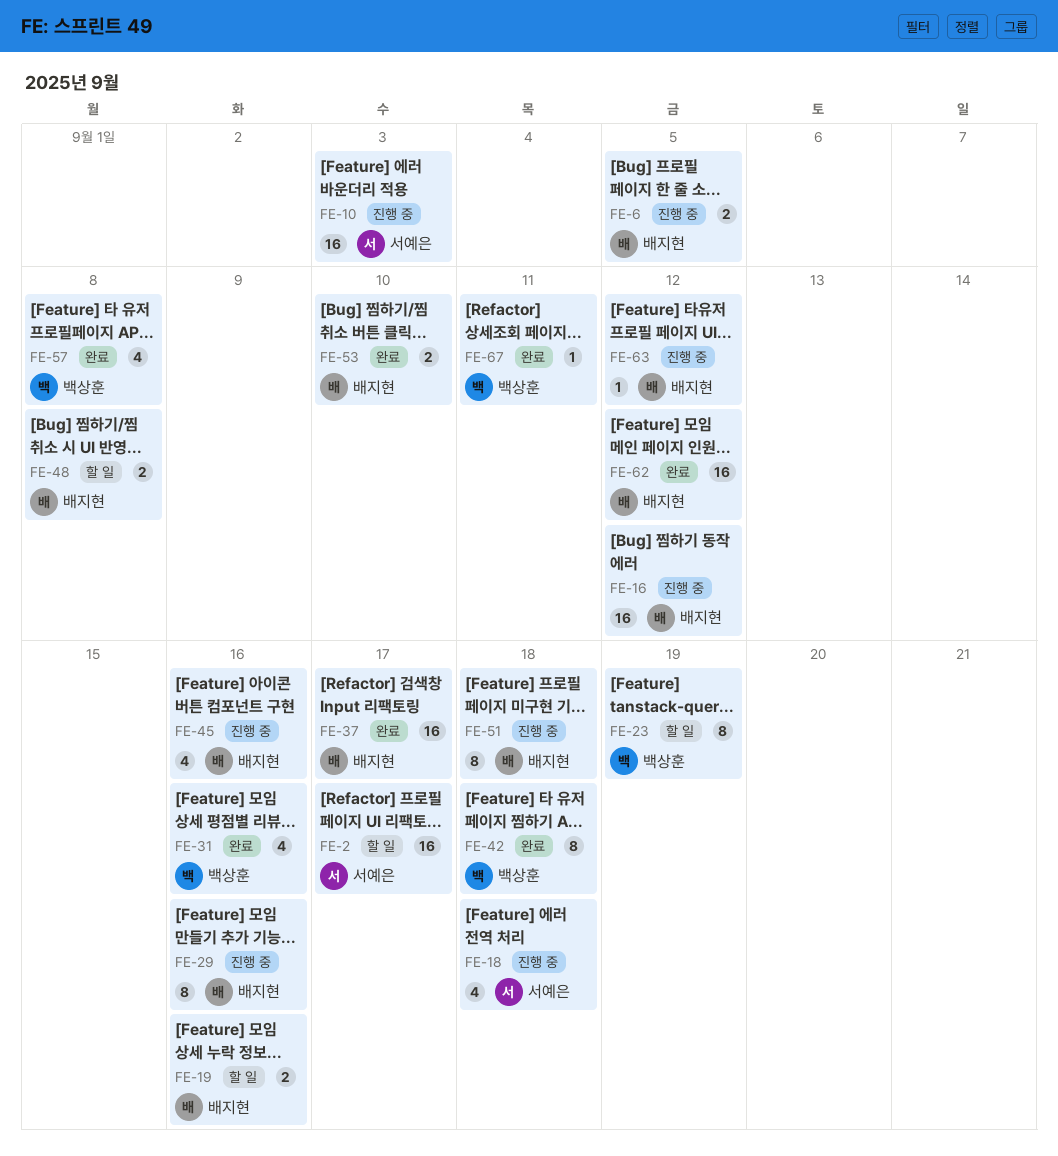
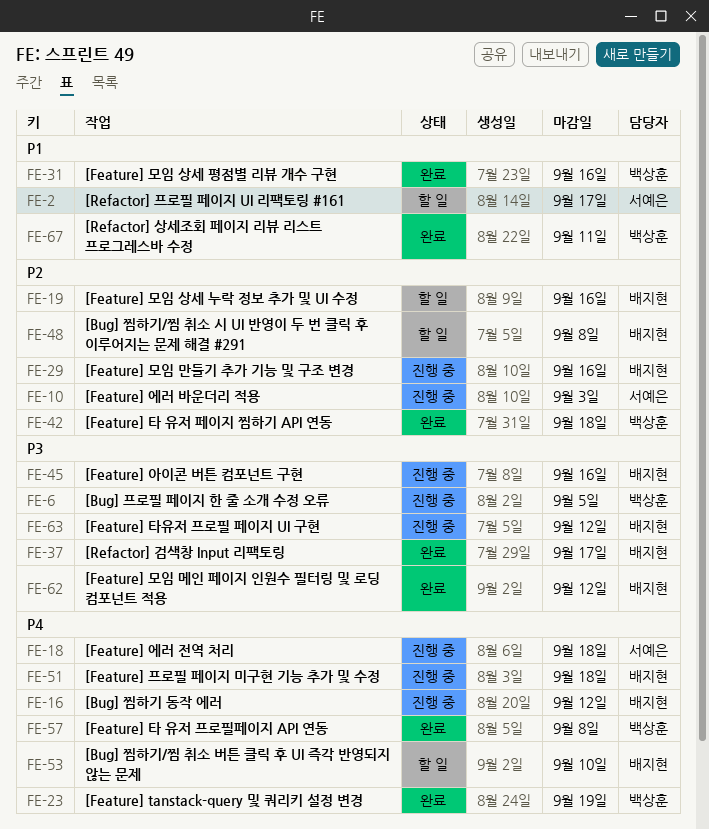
FE-6, owner: 배지현 -> 백상훈
FE-23, status: 할 일 -> 완료
FE-53, status: 완료 -> 할 일

